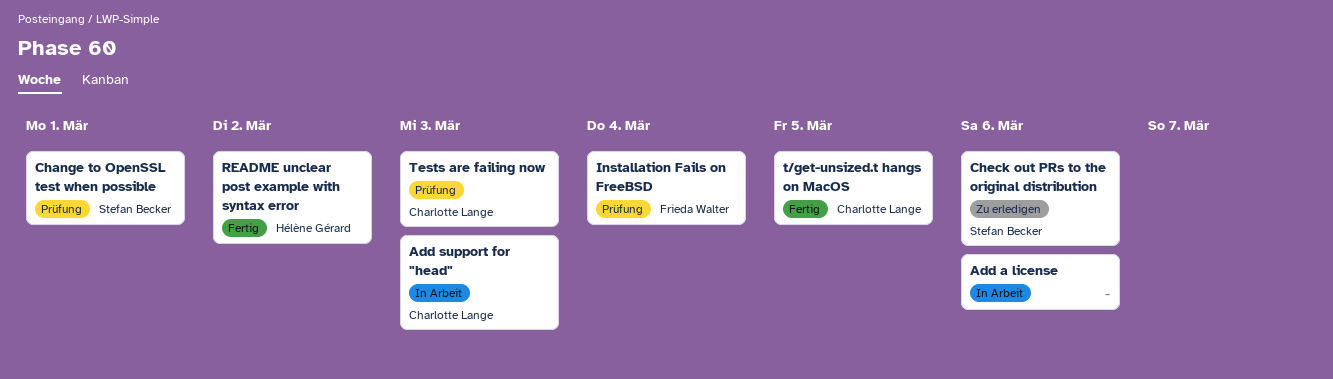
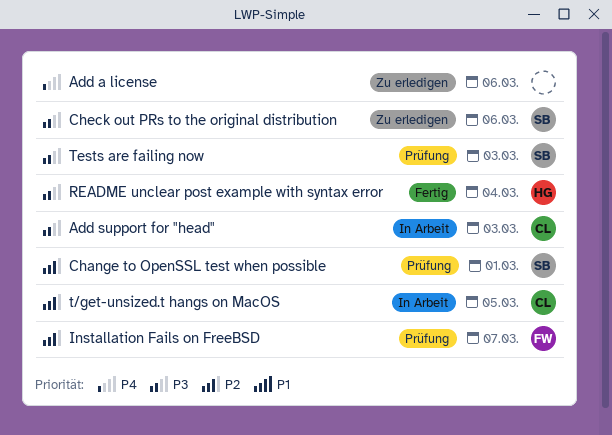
Add a license, status: In Arbeit -> Zu erledigen
Installation Fails on FreeBSD, due: Mar 4 -> Mar 7
README unclear post example with syntax error, due: Mar 2 -> Mar 4
t/get-unsized.t hangs on MacOS, status: Fertig -> In Arbeit
Tests are failing now, owner: Charlotte Lange -> Stefan Becker

